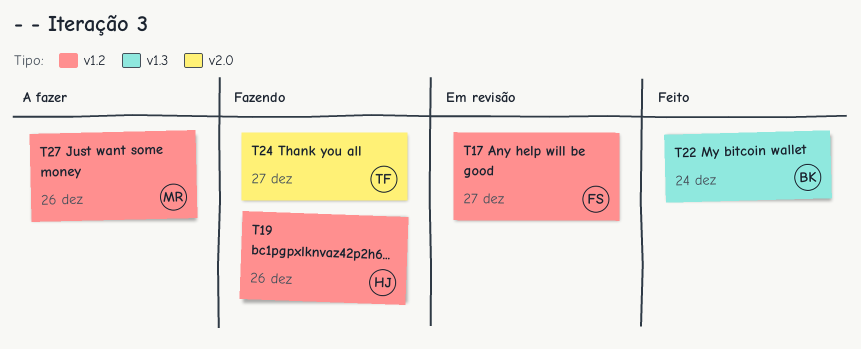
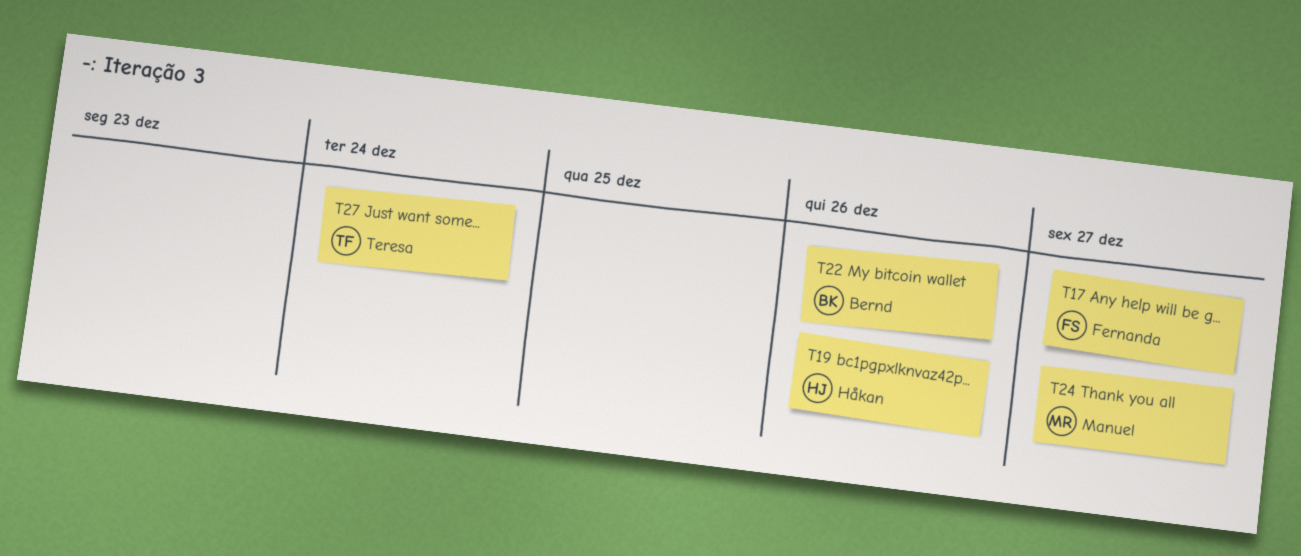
T22, due: Dec 24 -> Dec 26
T24, owner: Teresa -> Manuel
T27, owner: Manuel -> Teresa
T27, due: Dec 26 -> Dec 24

